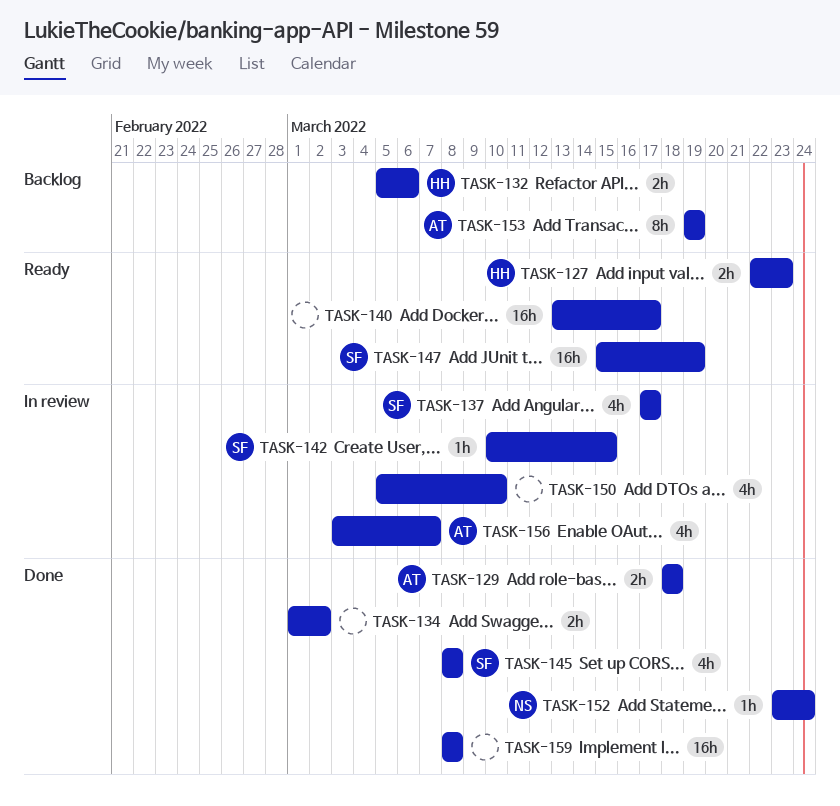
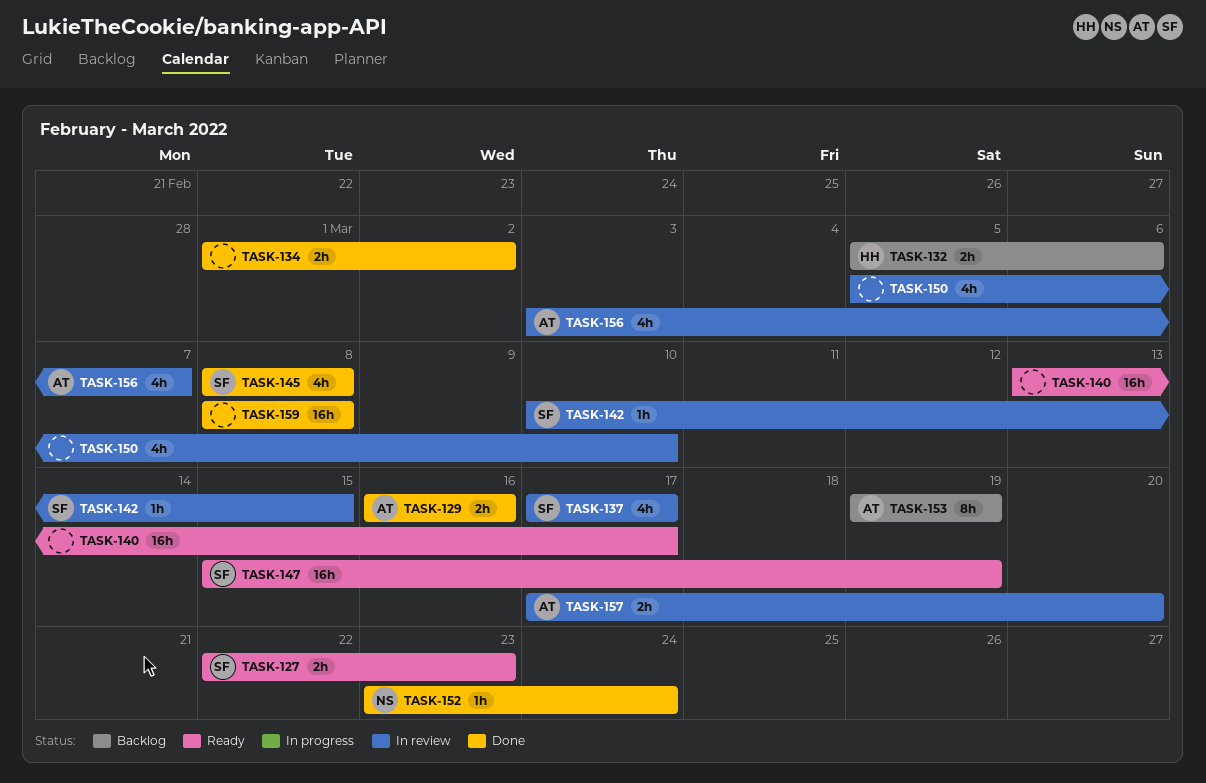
TASK-127, owner: HH -> SF
TASK-129, start: Mar 18 -> Mar 16
TASK-129, due: Mar 18 -> Mar 16
TASK-157: none -> present

